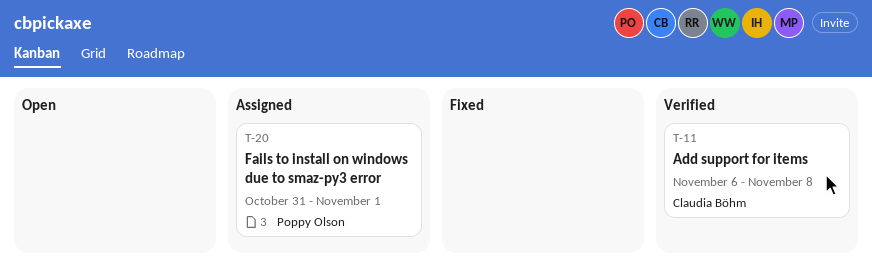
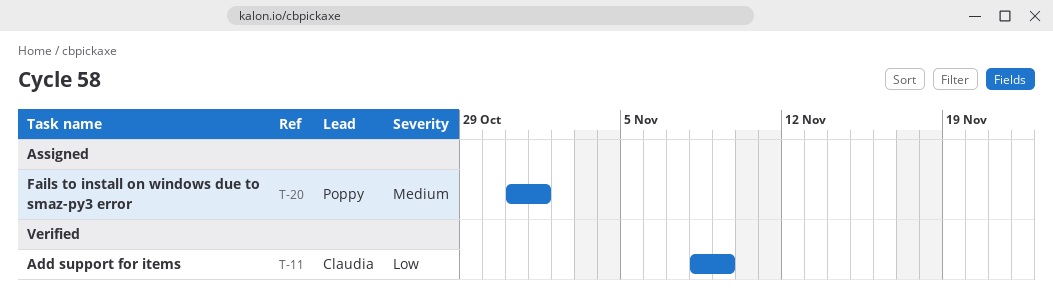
T-11, start: Nov 6 -> Nov 8
T-11, due: Nov 8 -> Nov 9

